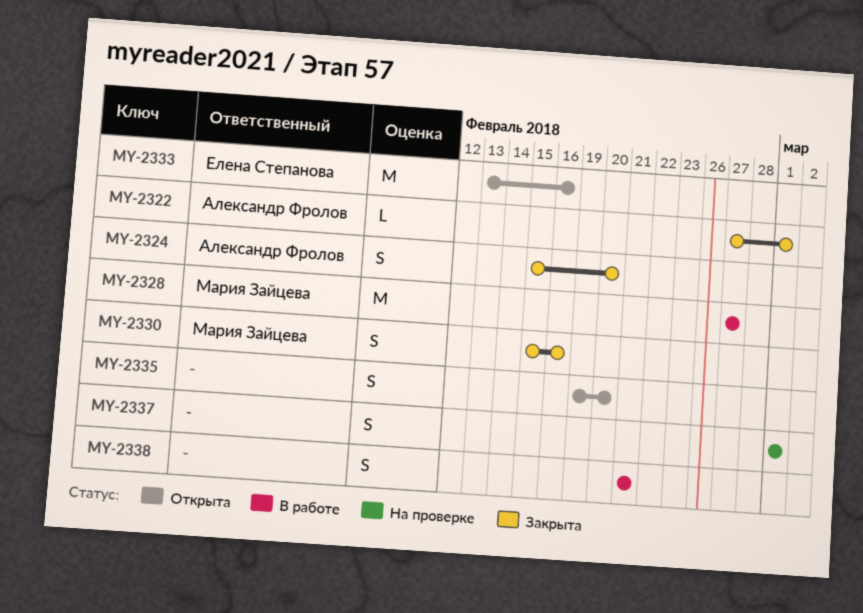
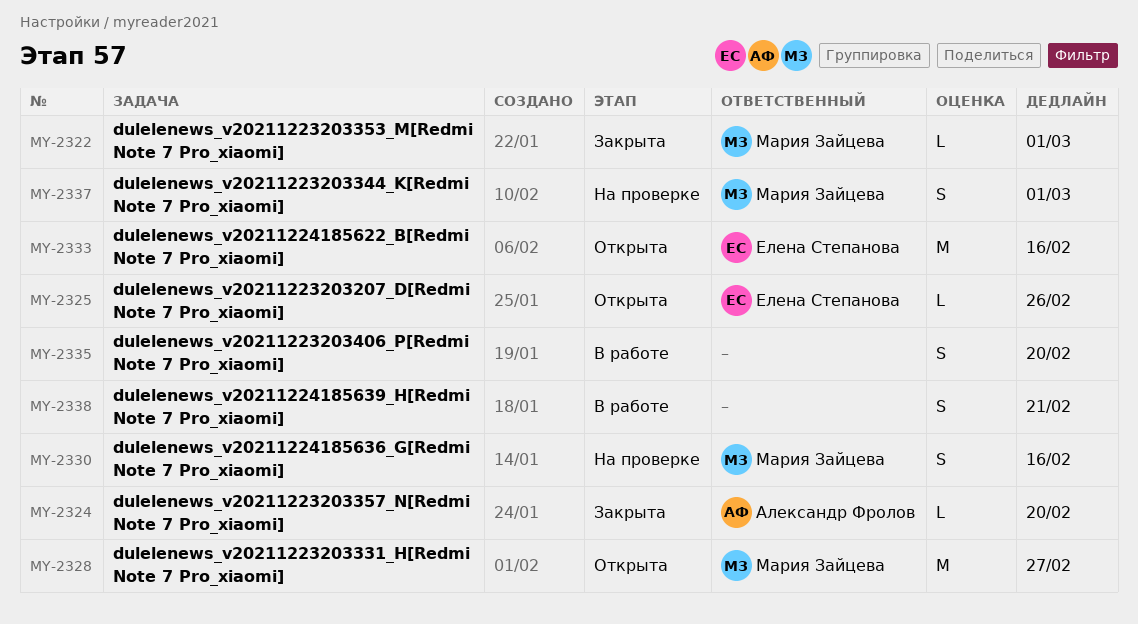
MY-2322, owner: Александр Фролов -> Мария Зайцева
MY-2324, estimate: S -> L
MY-2325: none -> present
MY-2328, status: В работе -> Открыта
MY-2330, status: Закрыта -> На проверке
MY-2335, status: Открыта -> В работе
MY-2337, owner: none -> Мария Зайцева

